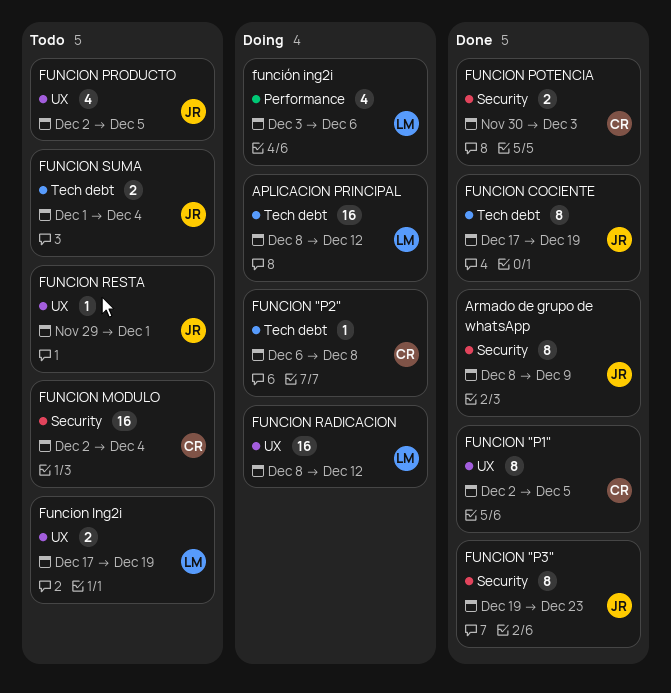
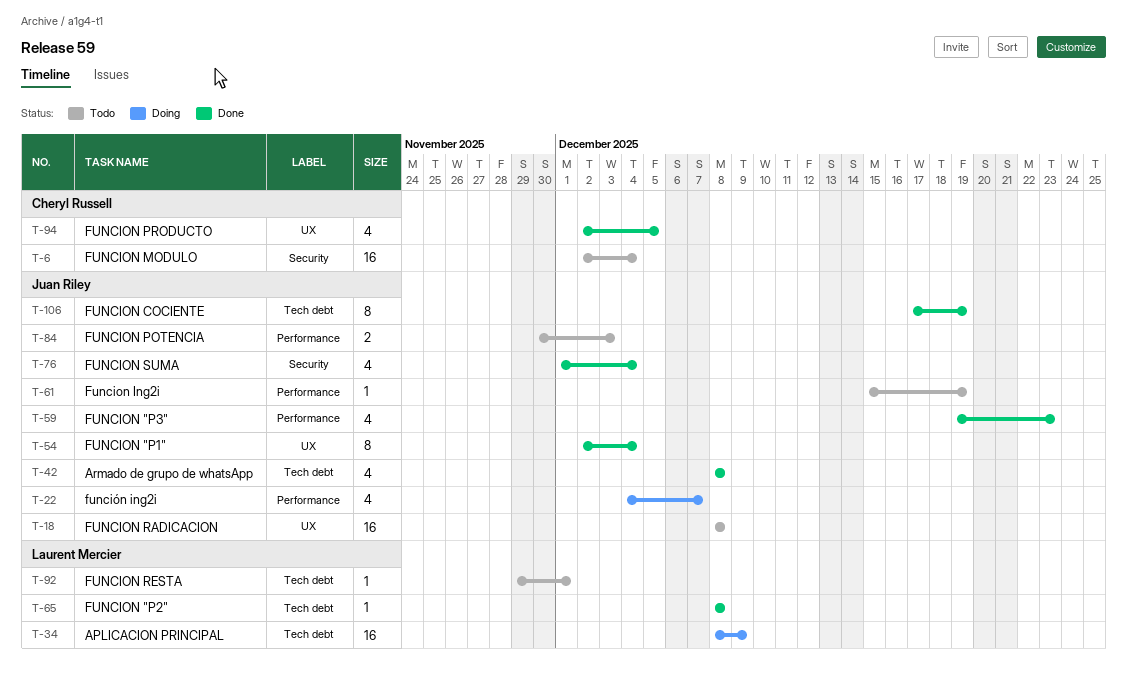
APLICACION PRINCIPAL, due: Dec 12 -> Dec 9
Armado de grupo de whatsApp, label: Security -> Tech debt
Armado de grupo de whatsApp, estimate: 8 -> 4
Armado de grupo de whatsApp, due: Dec 9 -> Dec 8
FUNCION "P1", owner: Cheryl Russell -> Juan Riley
FUNCION "P1", due: Dec 5 -> Dec 4
FUNCION "P2", status: Doing -> Done
FUNCION "P2", owner: Cheryl Russell -> Laurent Mercier
FUNCION "P2", start: Dec 6 -> Dec 8
FUNCION "P3", label: Security -> Performance
FUNCION "P3", estimate: 8 -> 4
Funcion Ing2i, owner: Laurent Mercier -> Juan Riley
Funcion Ing2i, label: UX -> Performance
Funcion Ing2i, estimate: 2 -> 1
Funcion Ing2i, start: Dec 17 -> Dec 15
FUNCION POTENCIA, status: Done -> Todo
FUNCION POTENCIA, owner: Cheryl Russell -> Juan Riley
FUNCION POTENCIA, label: Security -> Performance
FUNCION PRODUCTO, status: Todo -> Done
FUNCION PRODUCTO, owner: Juan Riley -> Cheryl Russell
FUNCION RADICACION, status: Doing -> Todo
FUNCION RADICACION, owner: Laurent Mercier -> Juan Riley
FUNCION RADICACION, due: Dec 12 -> Dec 8
FUNCION RESTA, owner: Juan Riley -> Laurent Mercier
FUNCION RESTA, label: UX -> Tech debt
FUNCION SUMA, status: Todo -> Done
FUNCION SUMA, label: Tech debt -> Security
FUNCION SUMA, estimate: 2 -> 4
función ing2i, owner: Laurent Mercier -> Juan Riley
función ing2i, start: Dec 3 -> Dec 4
función ing2i, due: Dec 6 -> Dec 7

